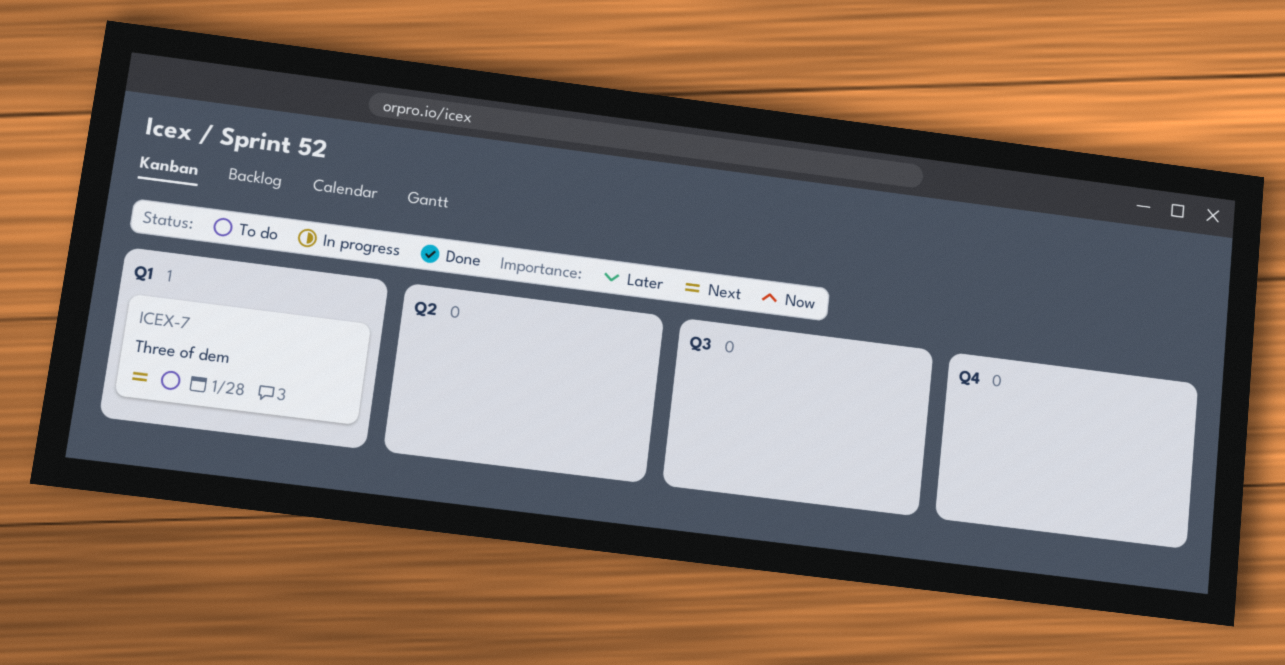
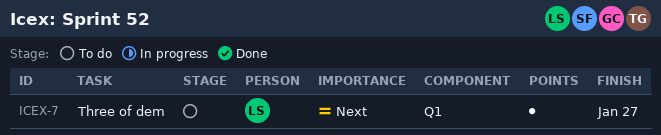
ICEX-7, due: Jan 28 -> Jan 27

